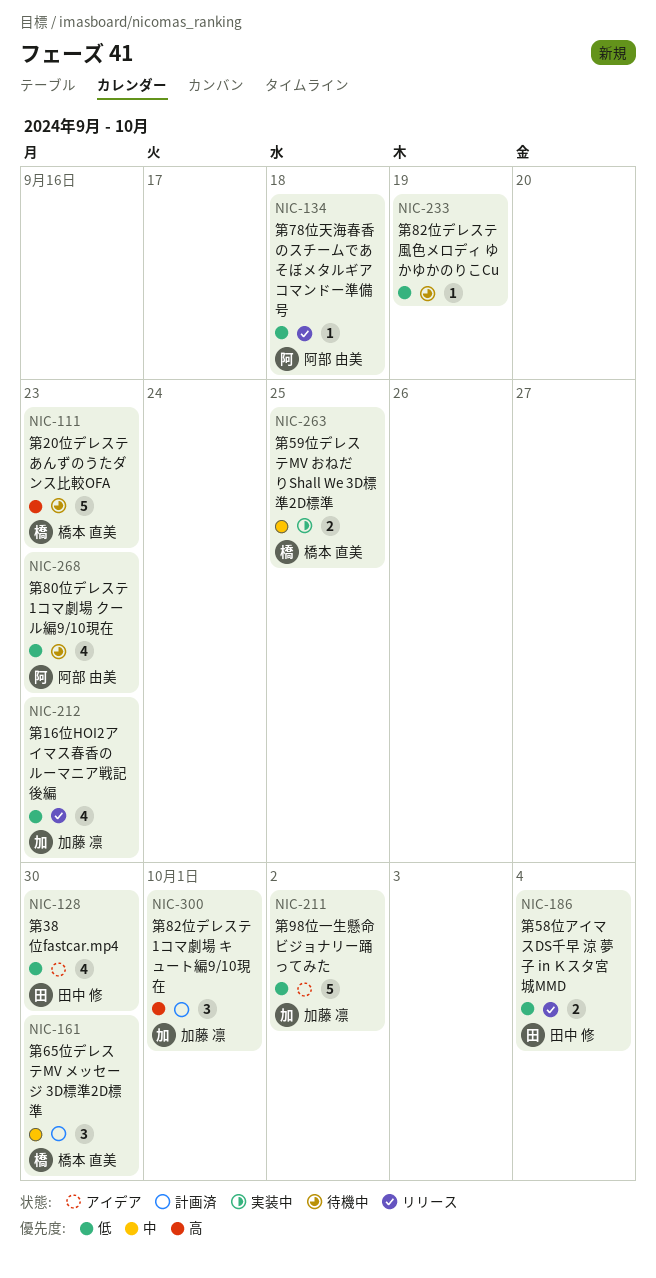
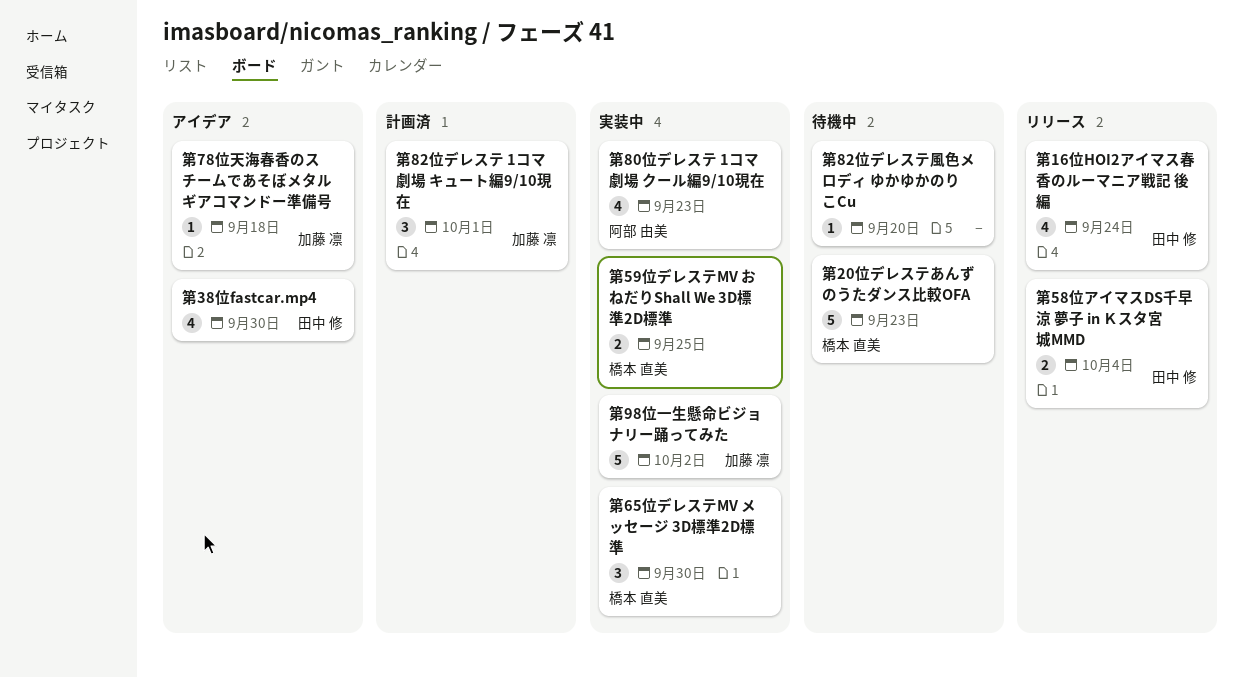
第16位HOI2アイマス春香のルーマニア戦記 後編, owner: 加藤 凛 -> 田中 修
第16位HOI2アイマス春香のルーマニア戦記 後編, due: Sep 23 -> Sep 24
第65位デレステMV メッセージ 3D標準2D標準, status: 計画済 -> 実装中
第78位天海春香のスチームであそぼメタルギアコマンドー準備号, status: リリース -> アイデア
第78位天海春香のスチームであそぼメタルギアコマンドー準備号, owner: 阿部 由美 -> 加藤 凛
第80位デレステ 1コマ劇場 クール編9/10現在, status: 待機中 -> 実装中
第82位デレステ風色メロディ ゆかゆかのりこCu, due: Sep 19 -> Sep 20
第98位一生懸命ビジョナリー踊ってみた, status: アイデア -> 実装中

